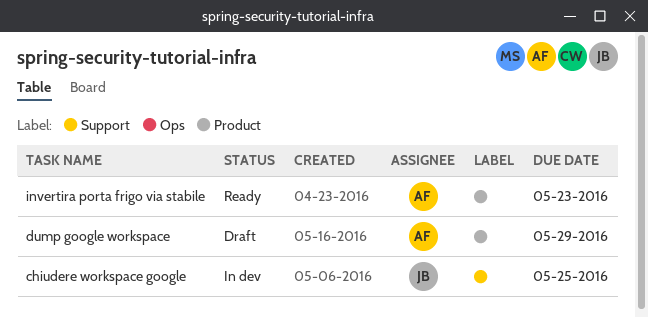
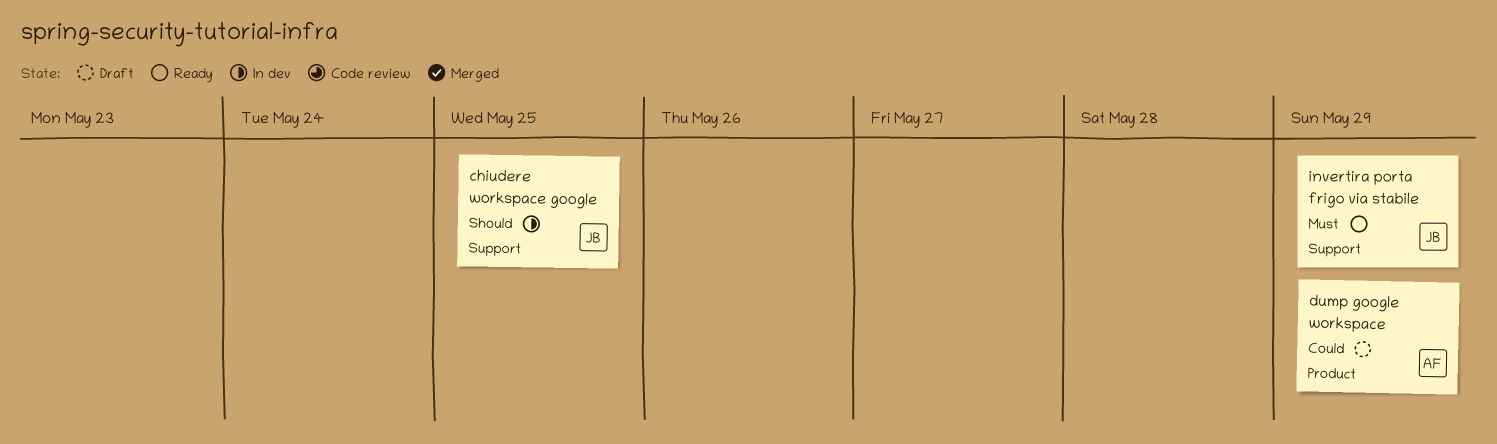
invertira porta frigo via stabile, owner: AF -> JB
invertira porta frigo via stabile, label: Product -> Support
invertira porta frigo via stabile, due: May 23 -> May 29

